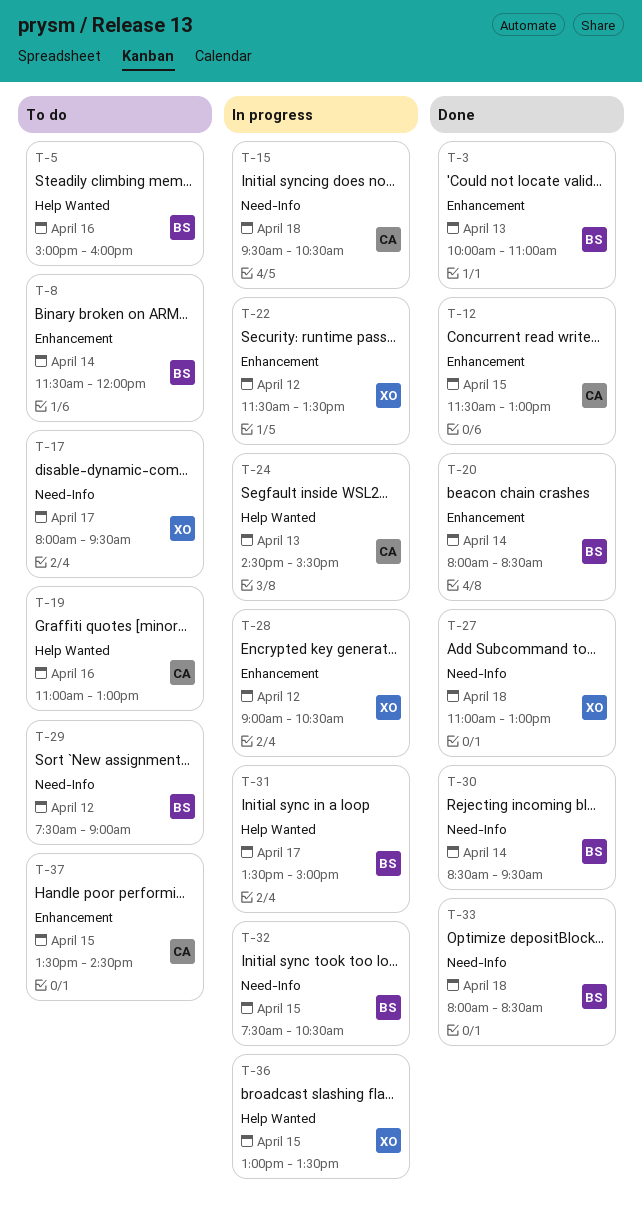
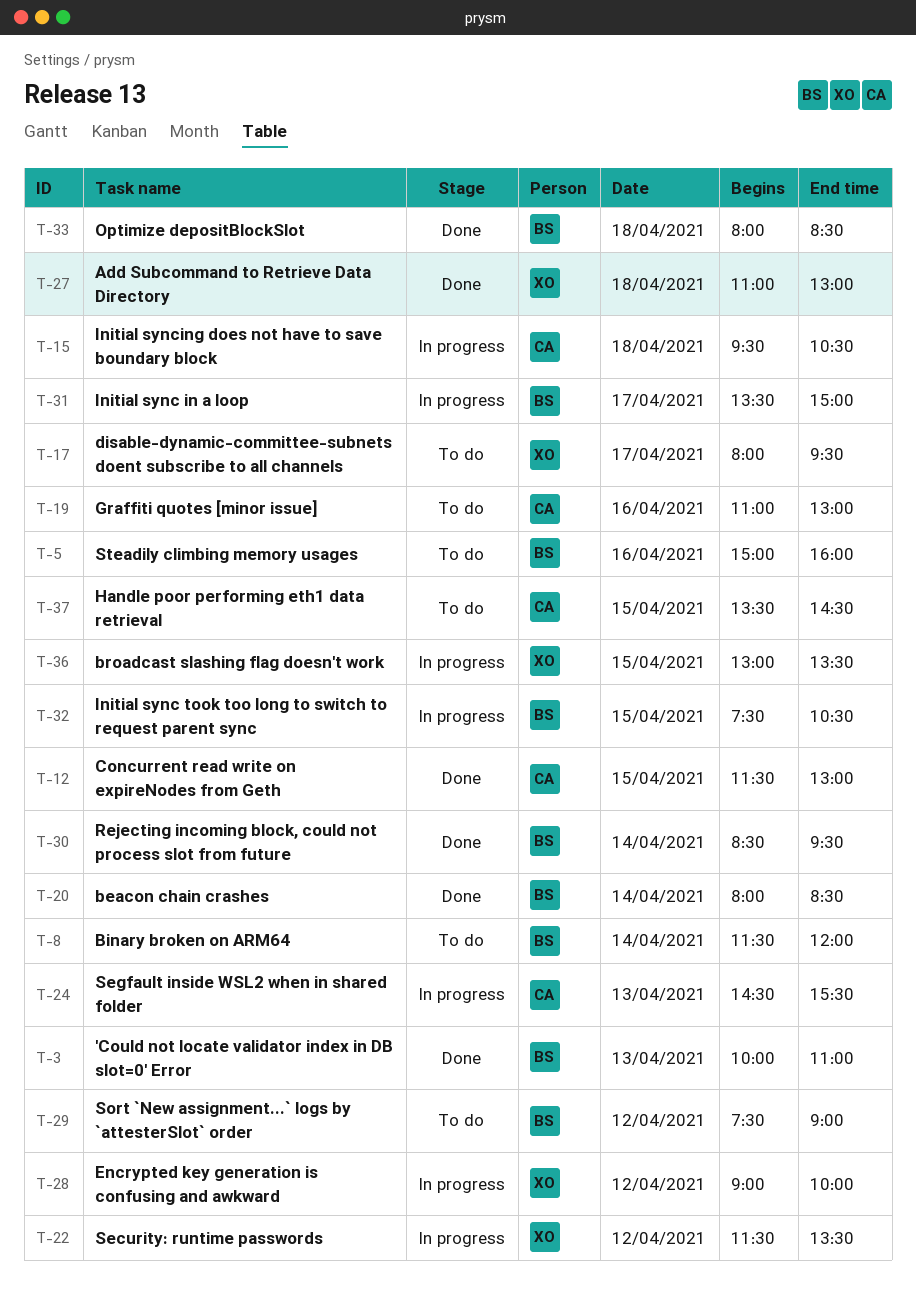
T-28, ends: 10:30 -> 10:00

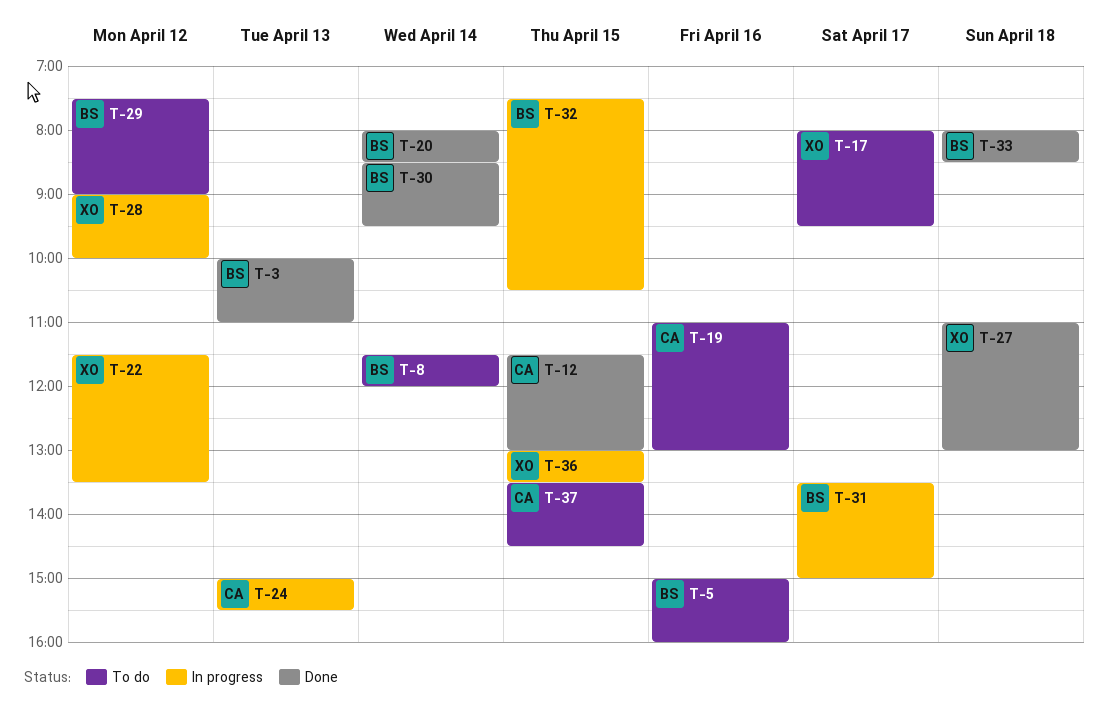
T-15: present -> none
T-24, begins: 14:30 -> 15:00

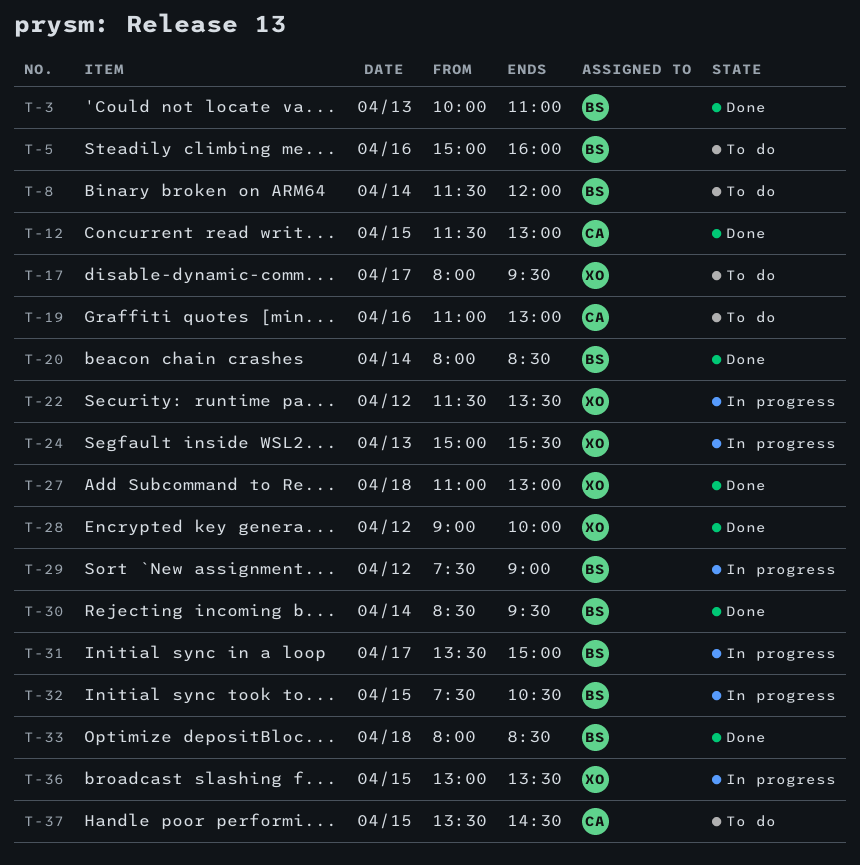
T-24, owner: CA -> XO
T-28, status: In progress -> Done
T-29, status: To do -> In progress

